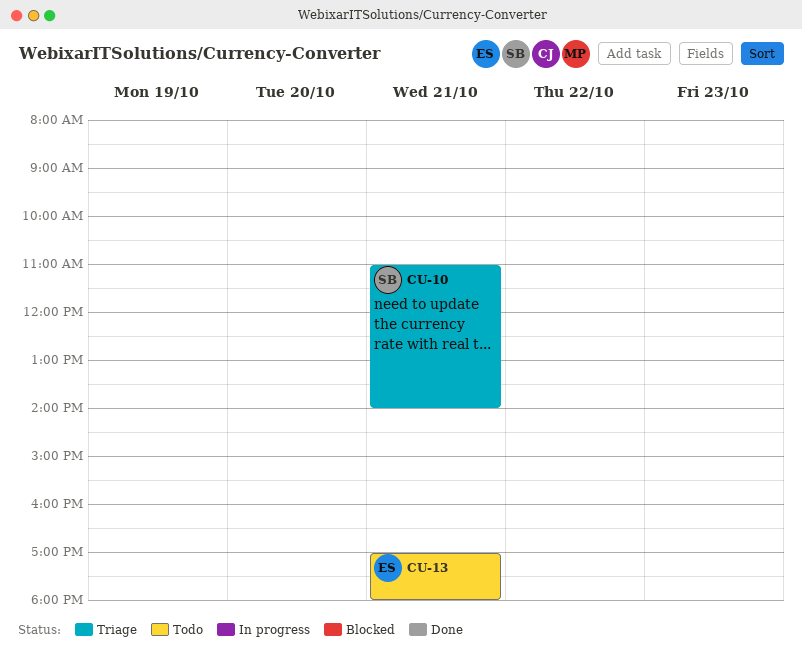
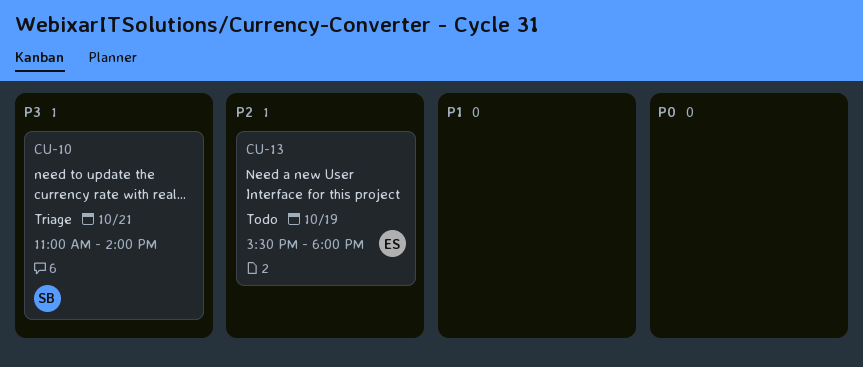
CU-13, day: Oct 21 -> Oct 19
CU-13, begins: 17:00 -> 15:30

